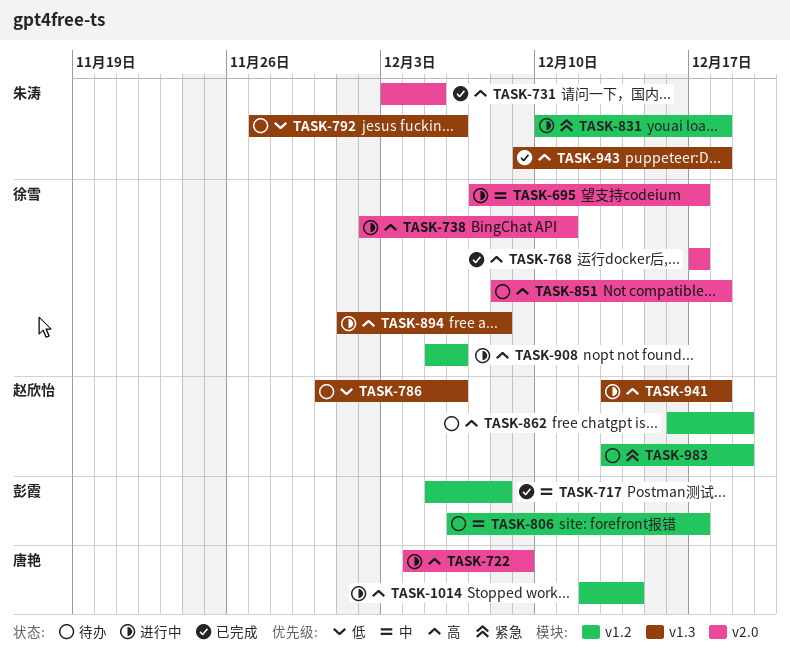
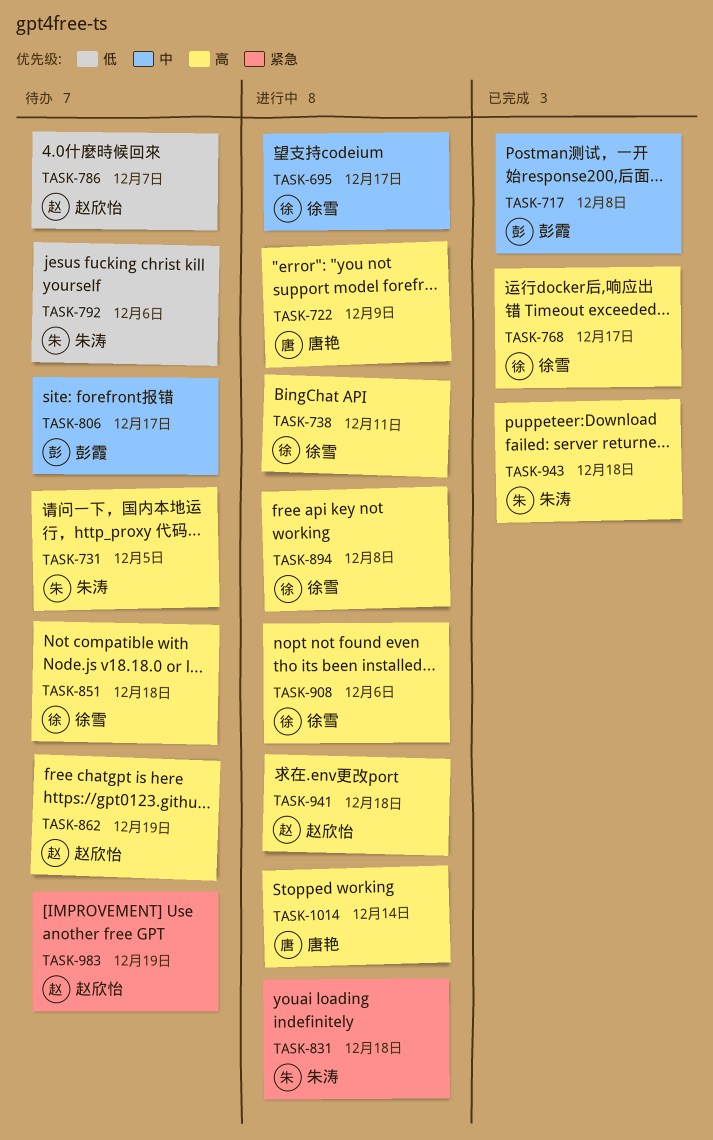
TASK-731, status: 已完成 -> 待办
TASK-786, due: Dec 6 -> Dec 7

